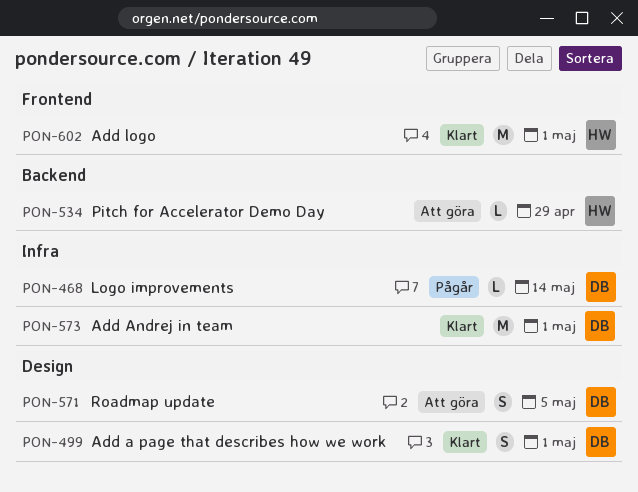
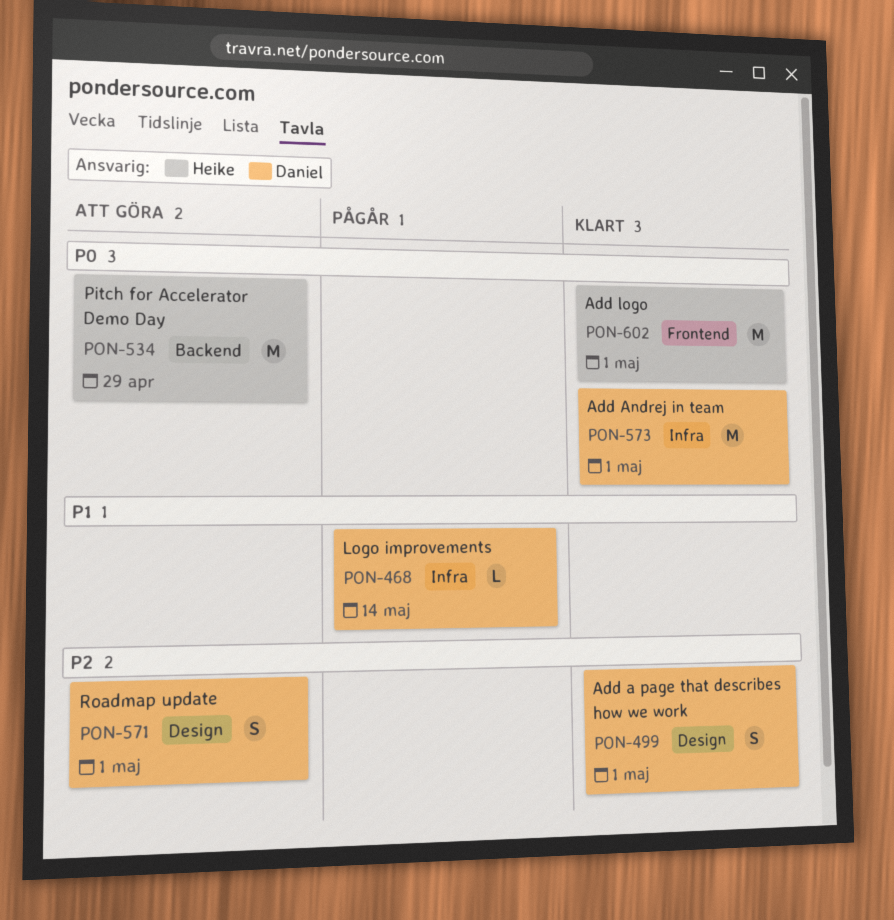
PON-534, estimate: L -> M
PON-571, due: May 5 -> May 1

